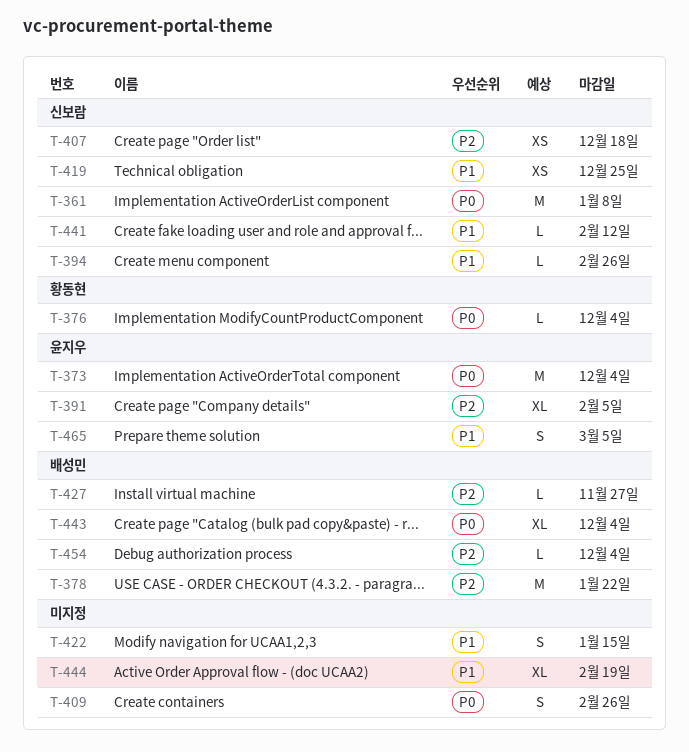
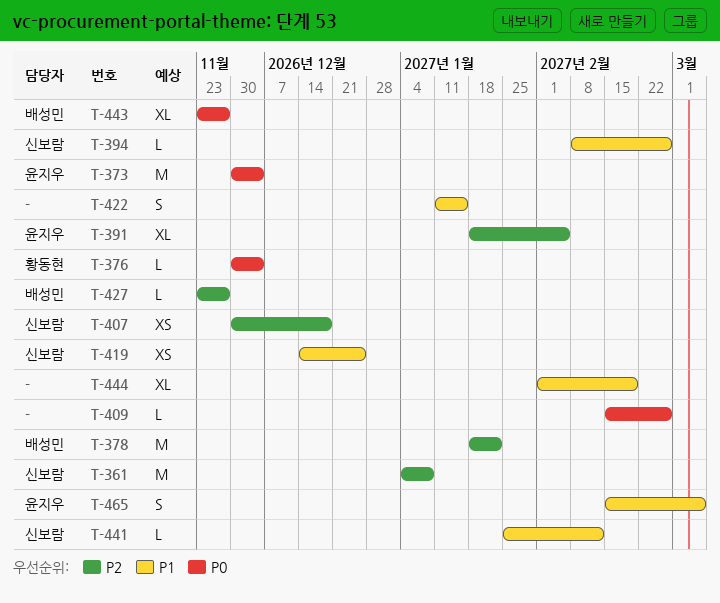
T-361, priority: P0 -> P2
T-409, estimate: S -> L
T-443, due: Dec 4 -> Nov 27
T-454: present -> none

